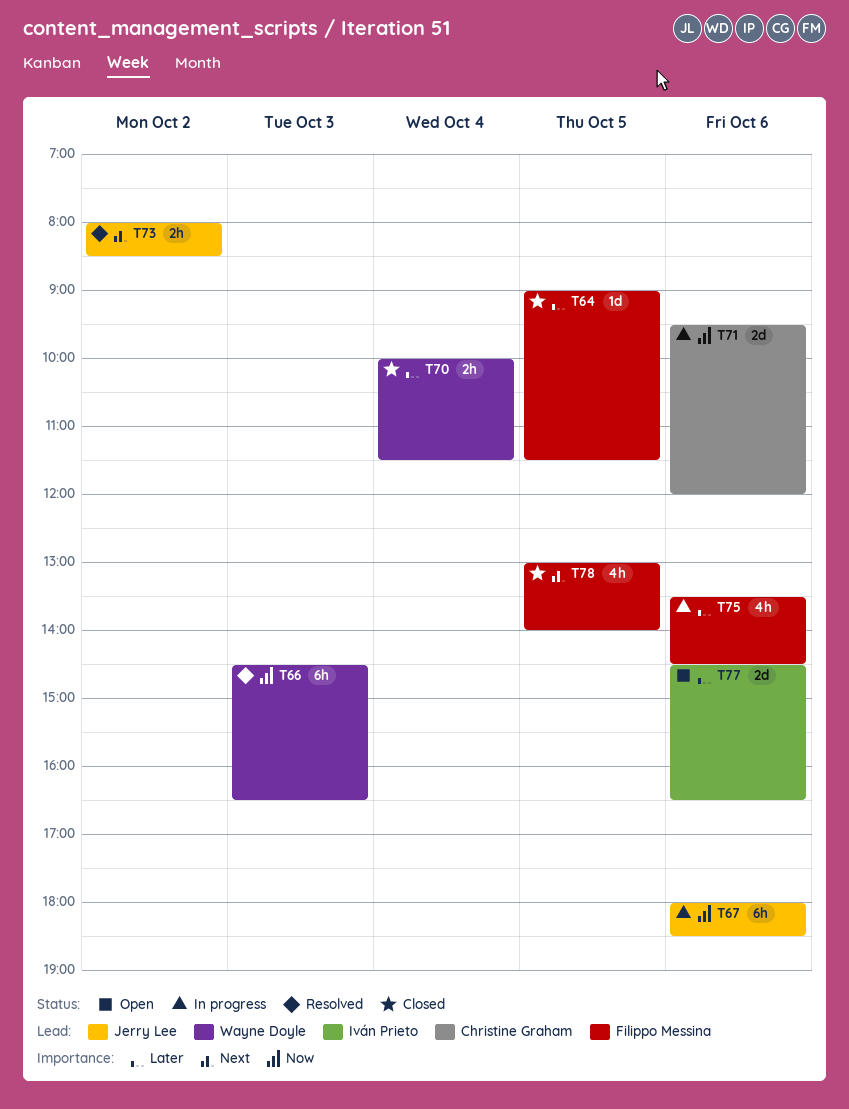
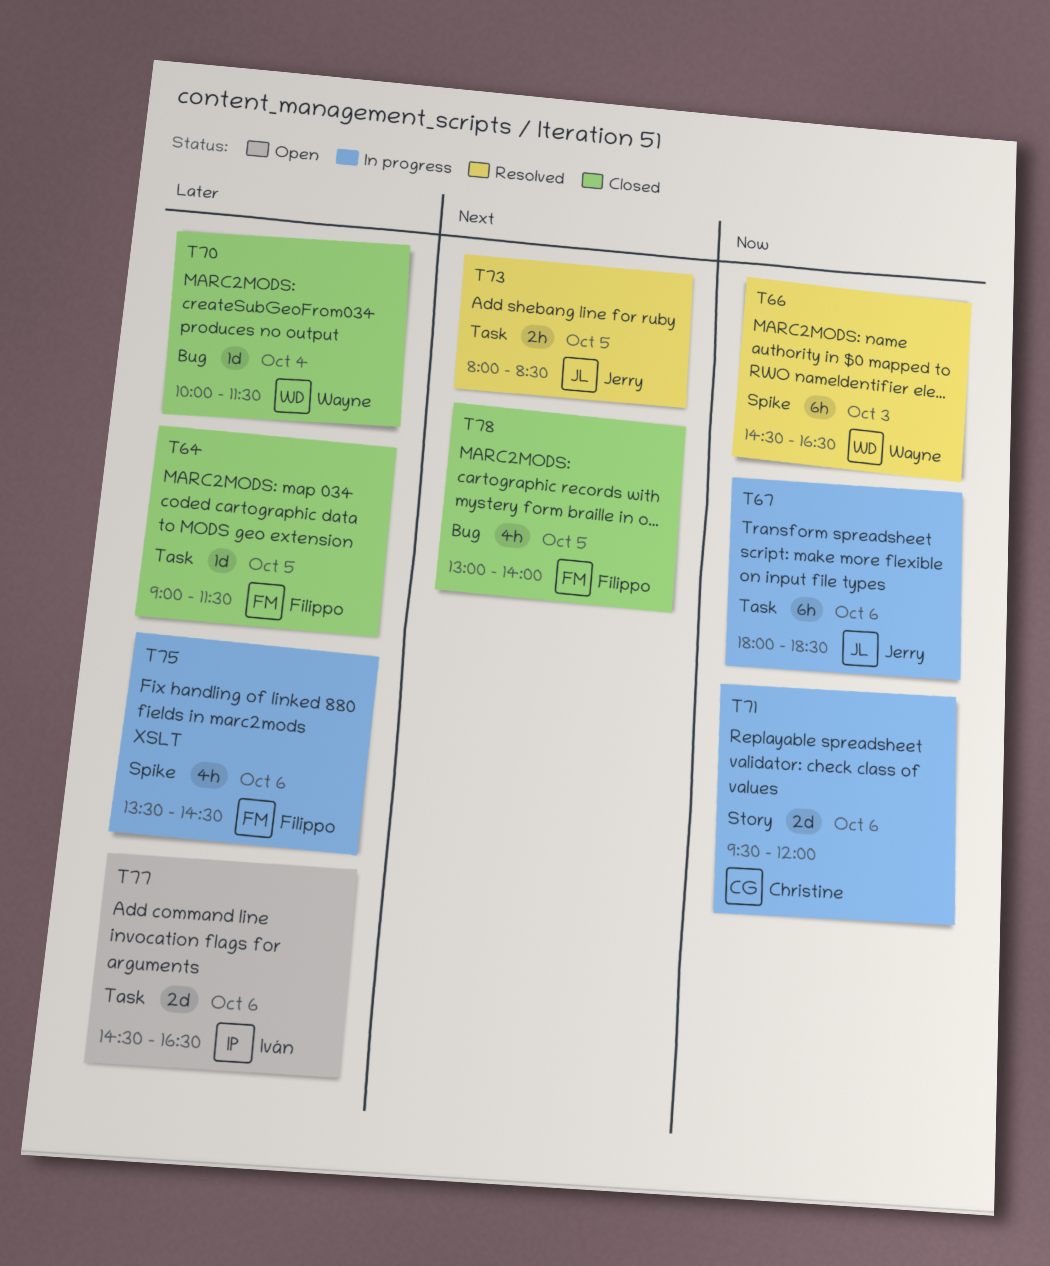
T70, estimate: 2h -> 1d
T73, day: Oct 2 -> Oct 5

